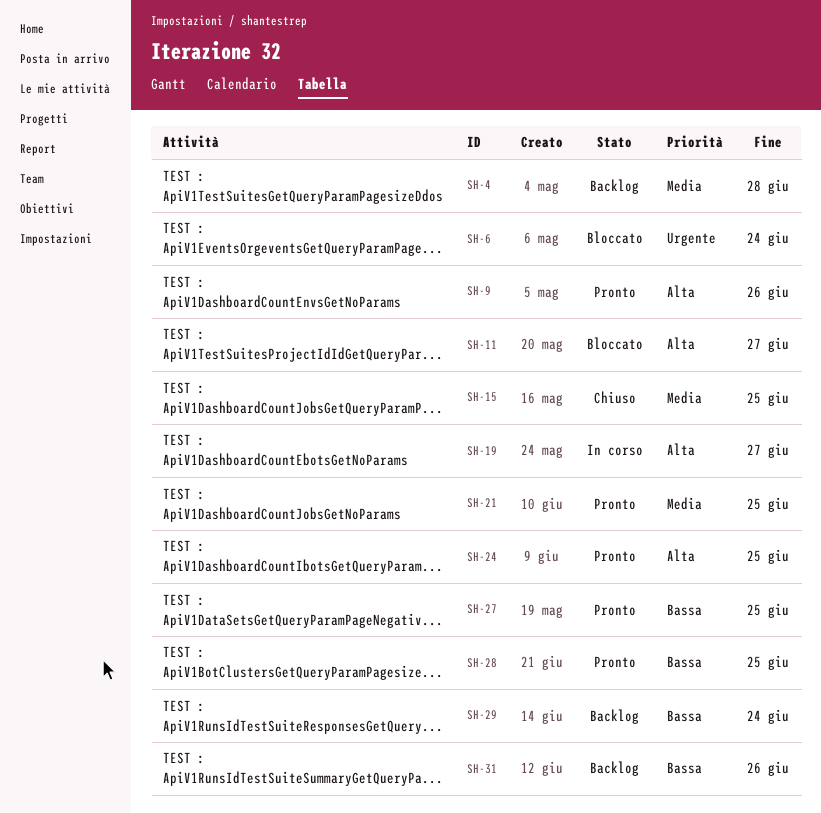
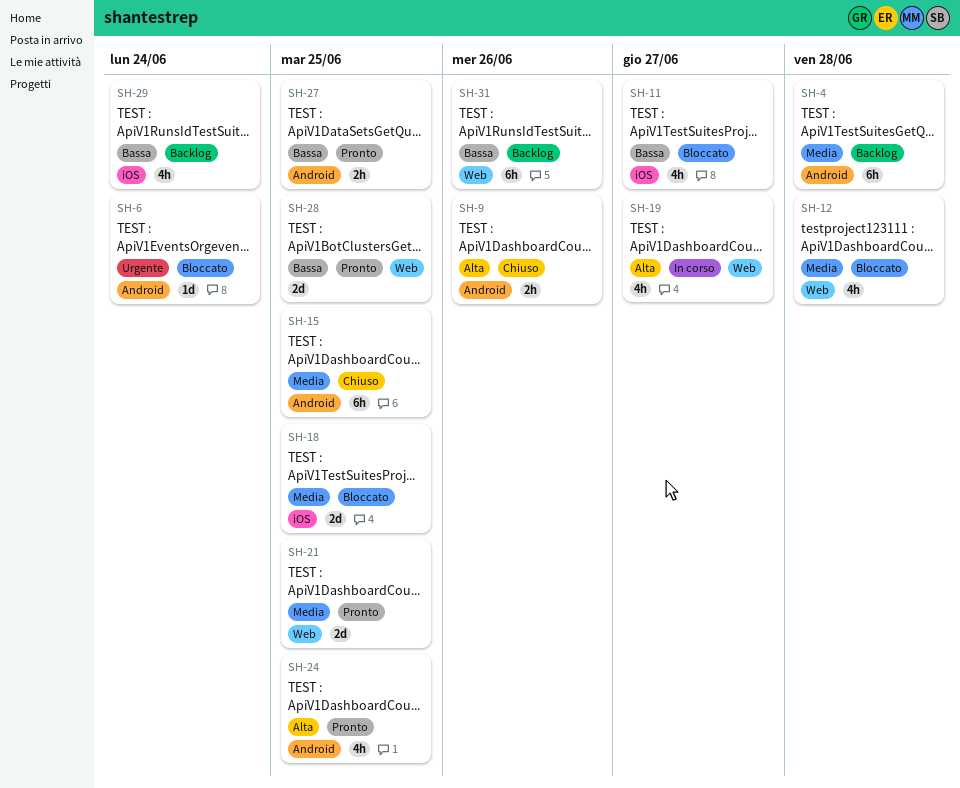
SH-9, status: Pronto -> Chiuso
SH-11, priority: Alta -> Bassa
SH-12: none -> present
SH-18: none -> present

